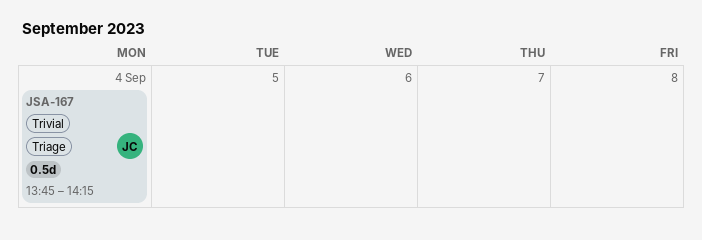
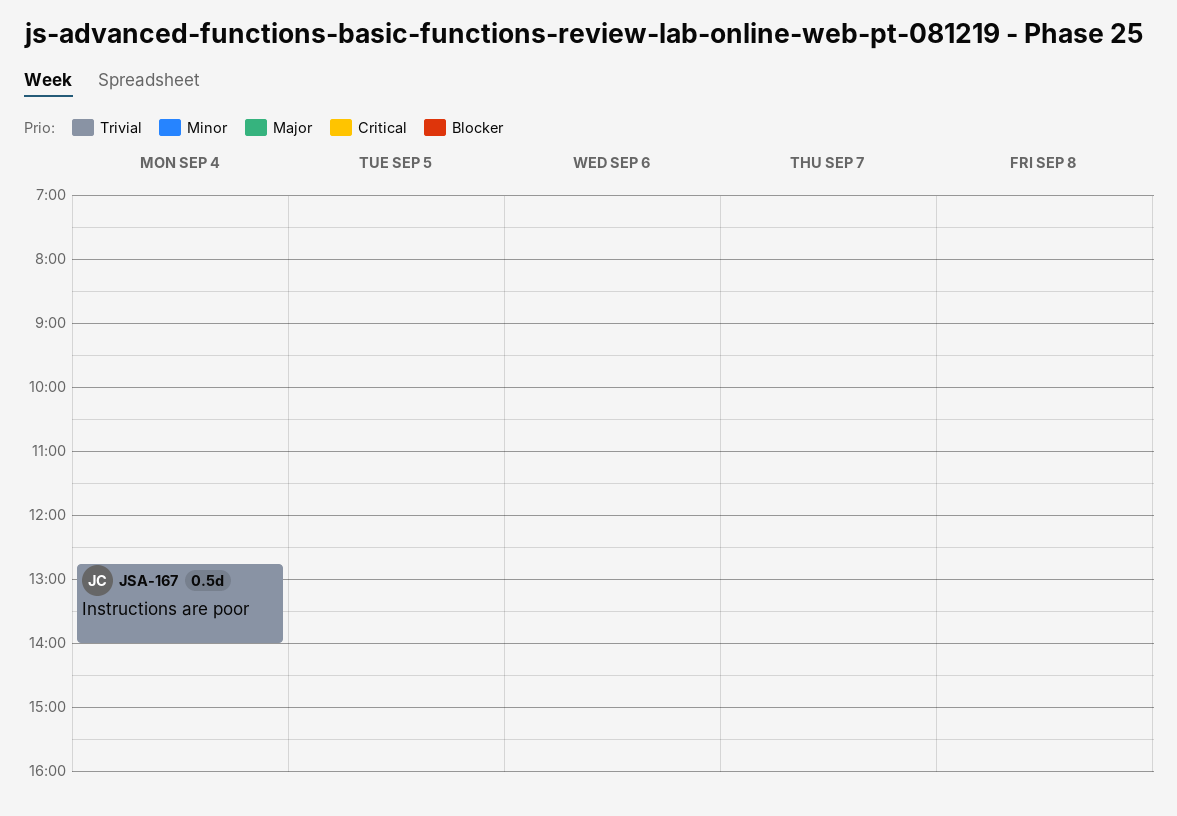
JSA-167, begins: 13:45 -> 12:45
JSA-167, ends: 14:15 -> 14:00

